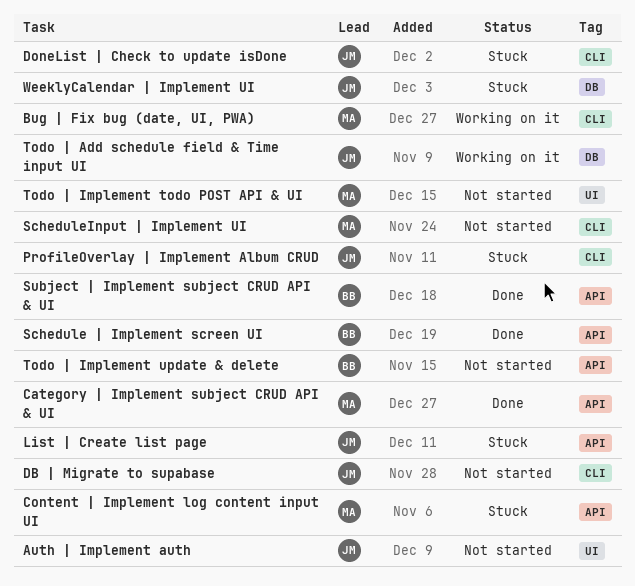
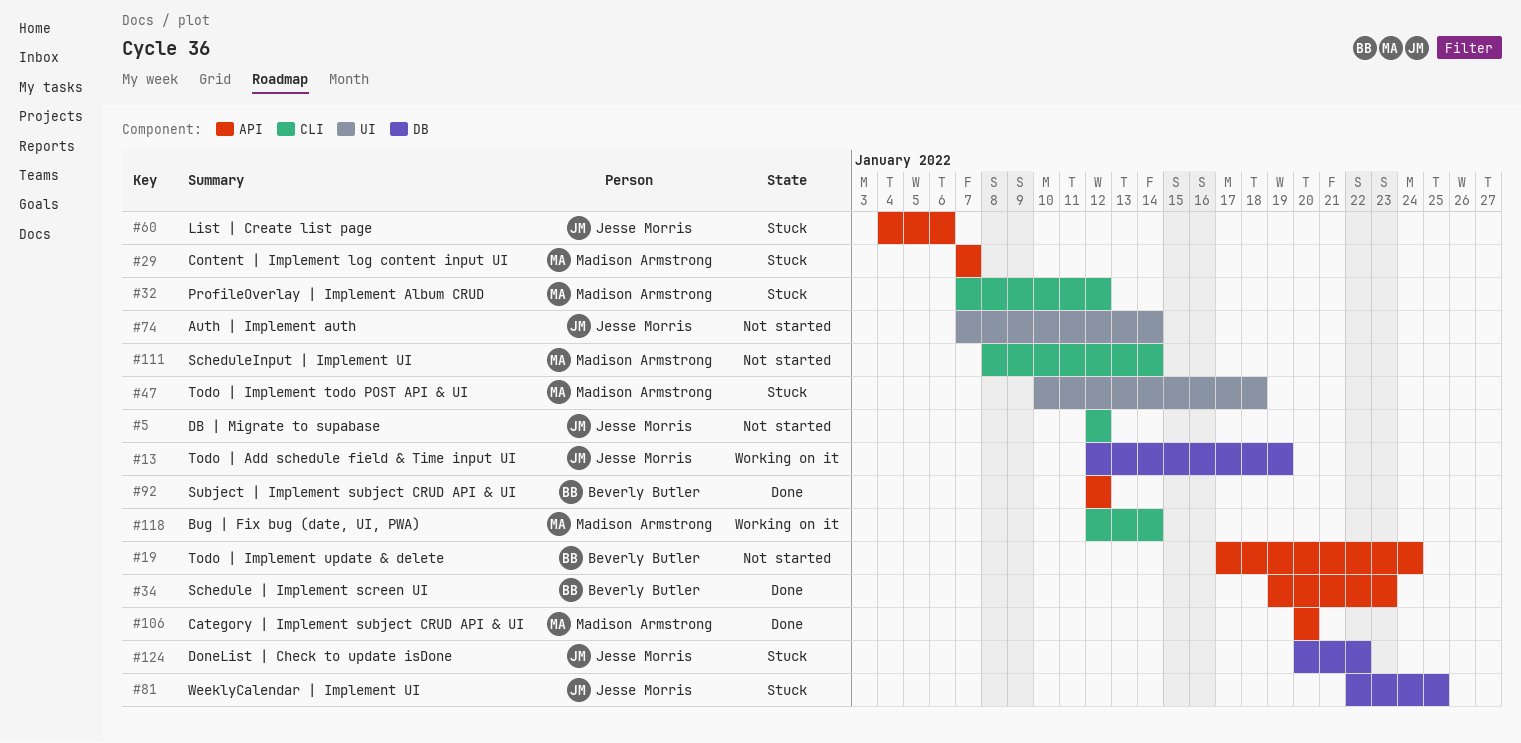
DoneList | Check to update isDone, label: CLI -> DB
ProfileOverlay | Implement Album CRUD, owner: Jesse Morris -> Madison Armstrong
Todo | Implement todo POST API & UI, status: Not started -> Stuck

